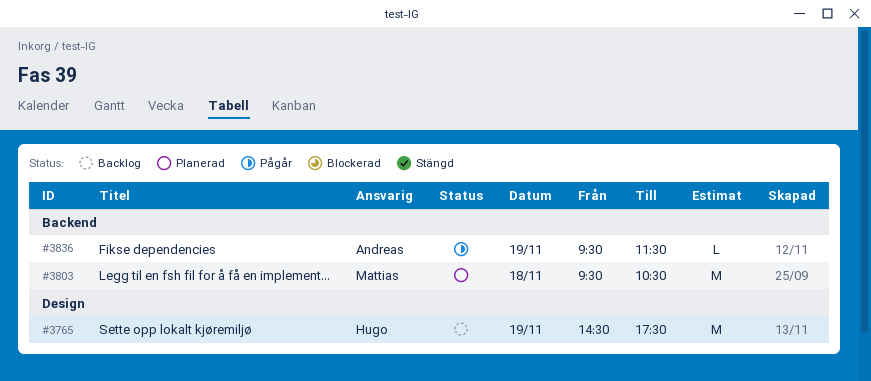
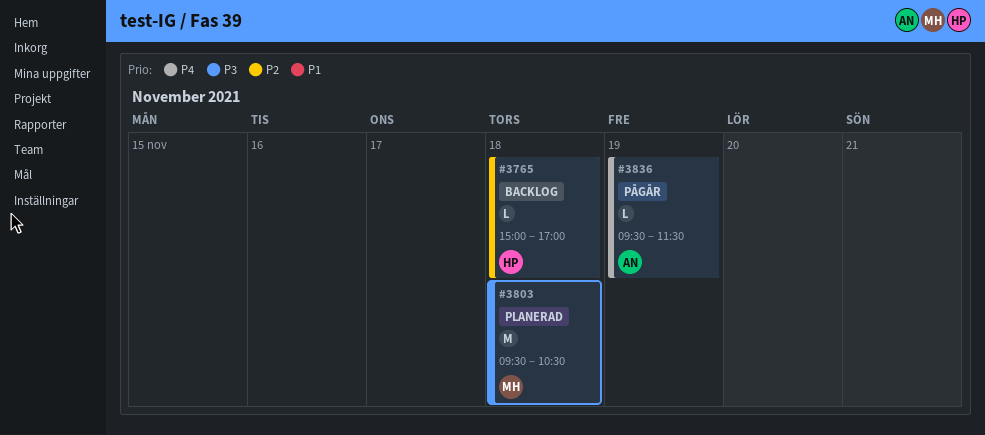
#3765, estimate: M -> L
#3765, day: Nov 19 -> Nov 18
#3765, begins: 14:30 -> 15:00
#3765, ends: 17:30 -> 17:00

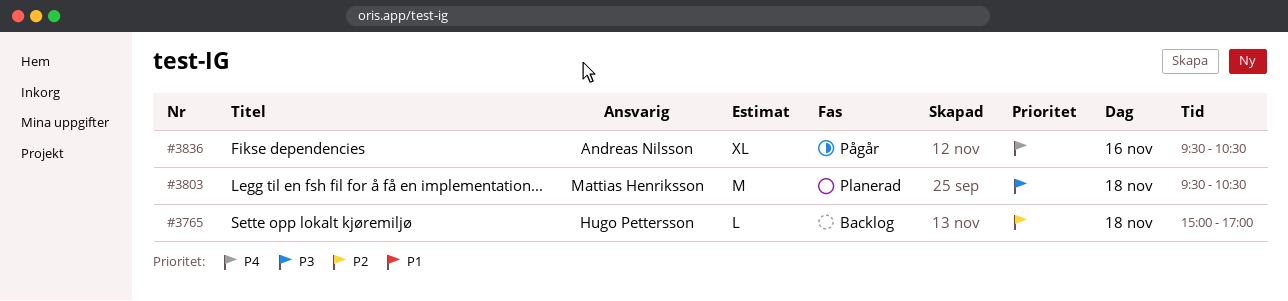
#3836, estimate: L -> XL
#3836, day: Nov 19 -> Nov 16
#3836, ends: 11:30 -> 10:30

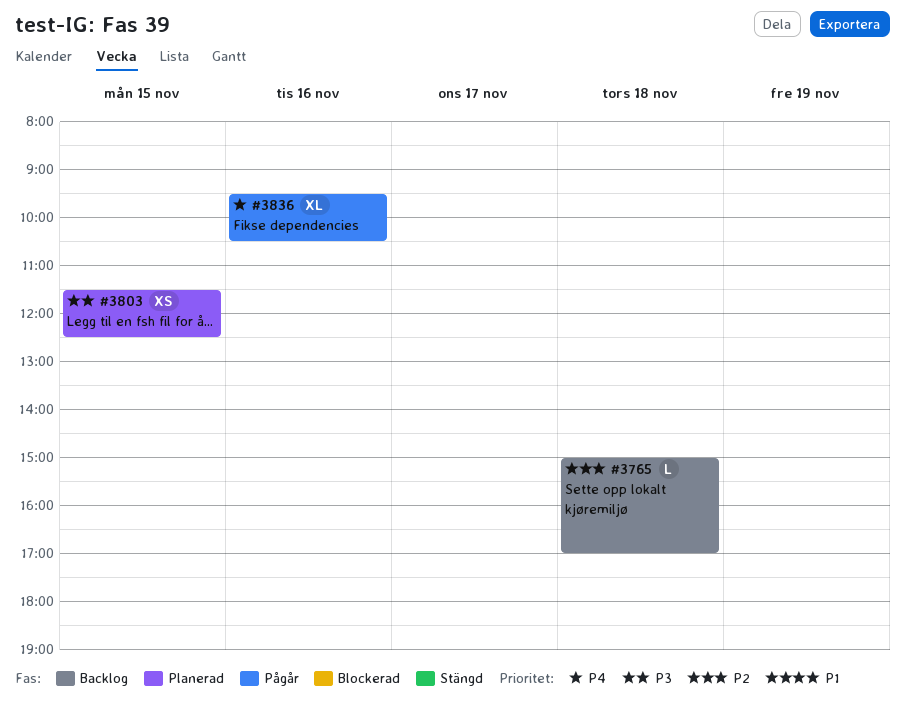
#3803, estimate: M -> XS
#3803, day: Nov 18 -> Nov 15
#3803, begins: 09:30 -> 11:30
#3803, ends: 10:30 -> 12:30

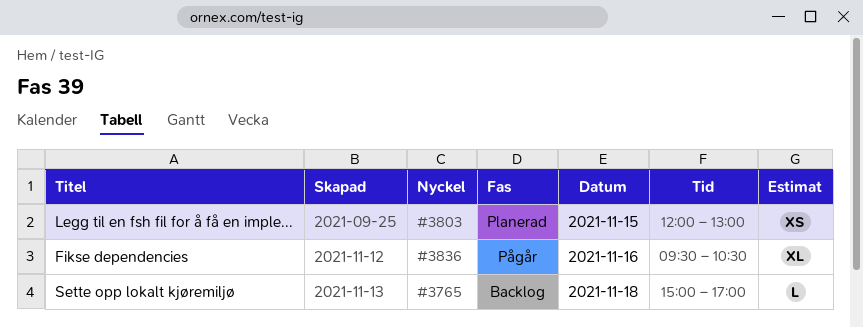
#3803, begins: 11:30 -> 12:00
#3803, ends: 12:30 -> 13:00

